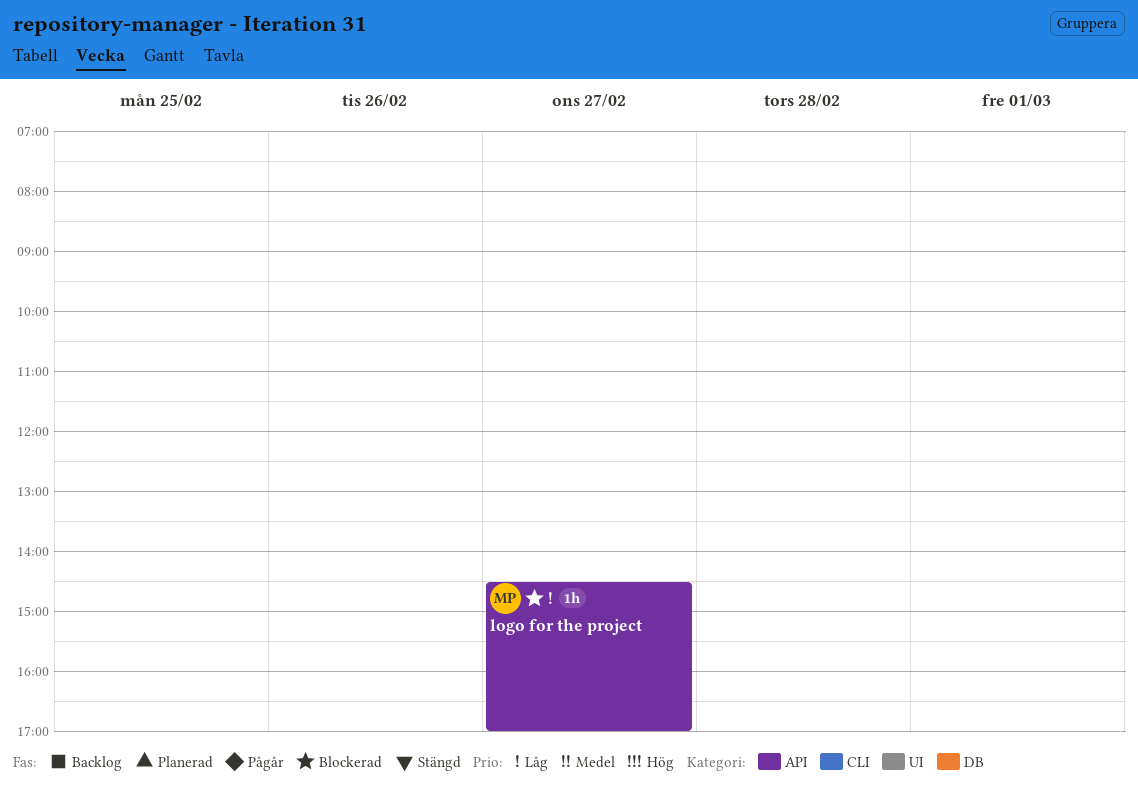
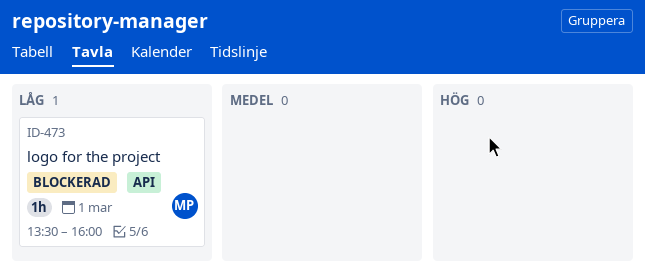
logo for the project, day: Feb 27 -> Mar 1
logo for the project, begins: 14:30 -> 13:30
logo for the project, ends: 17:00 -> 16:00

